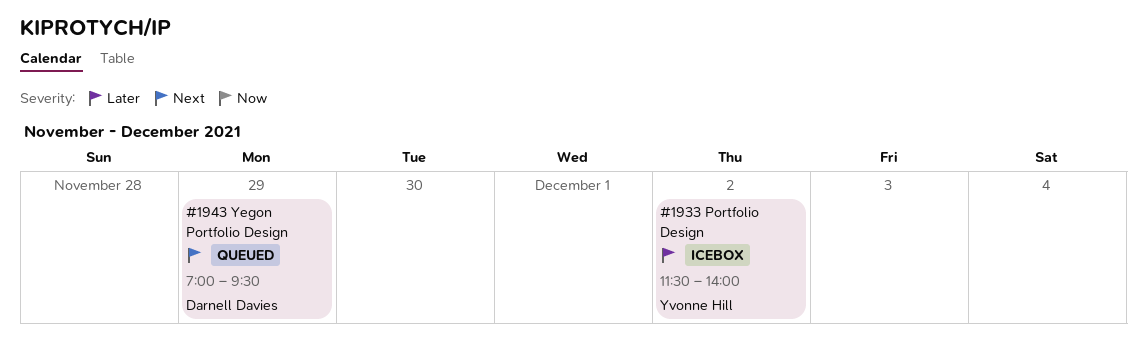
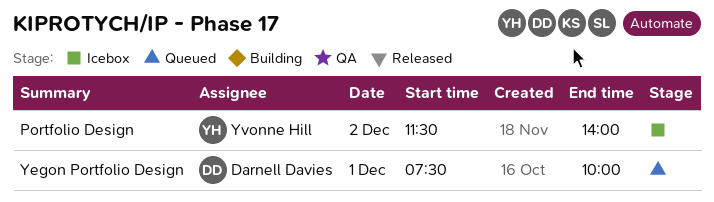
Yegon Portfolio Design, day: Nov 29 -> Dec 1
Yegon Portfolio Design, begins: 07:00 -> 07:30
Yegon Portfolio Design, ends: 09:30 -> 10:00

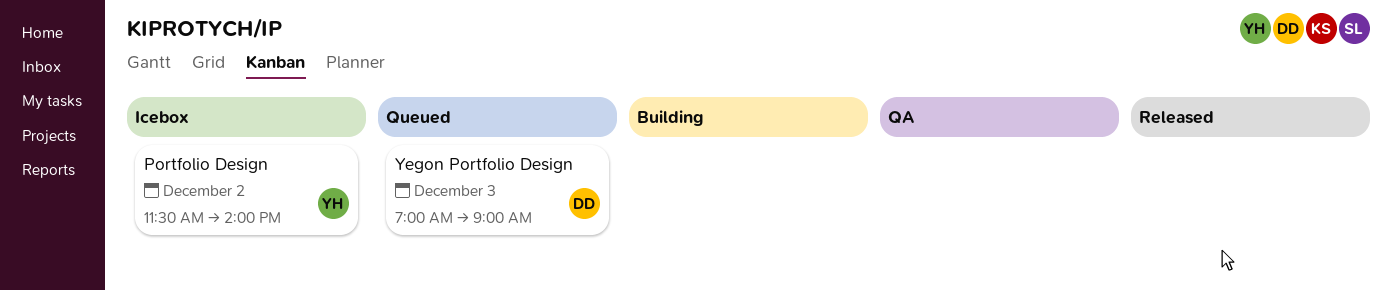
Yegon Portfolio Design, day: Dec 1 -> Dec 3
Yegon Portfolio Design, begins: 07:30 -> 07:00
Yegon Portfolio Design, ends: 10:00 -> 09:00

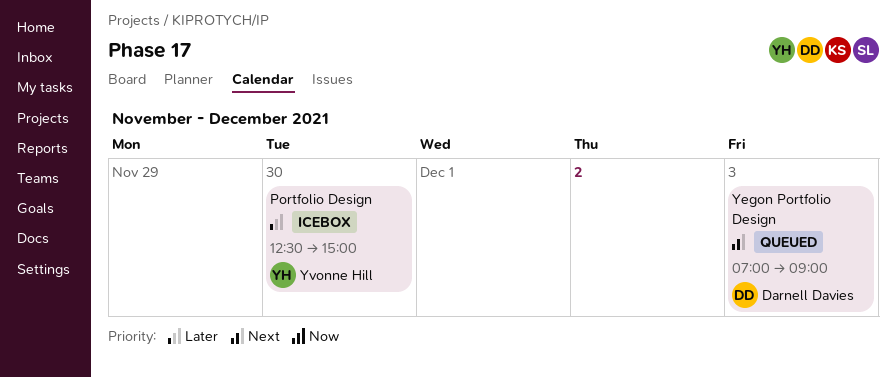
Portfolio Design, day: Dec 2 -> Nov 30
Portfolio Design, begins: 11:30 -> 12:30
Portfolio Design, ends: 14:00 -> 15:00

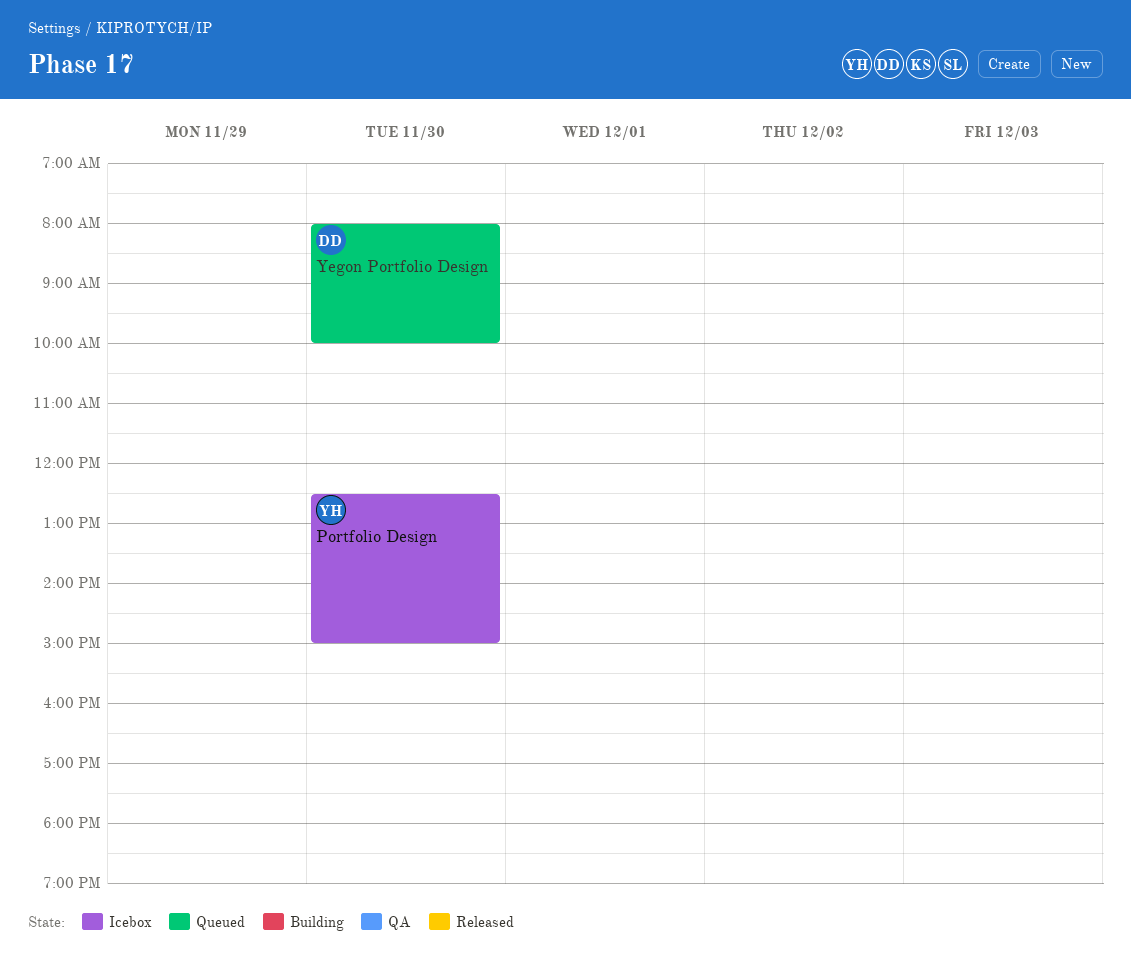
Yegon Portfolio Design, day: Dec 3 -> Nov 30
Yegon Portfolio Design, begins: 07:00 -> 08:00
Yegon Portfolio Design, ends: 09:00 -> 10:00

